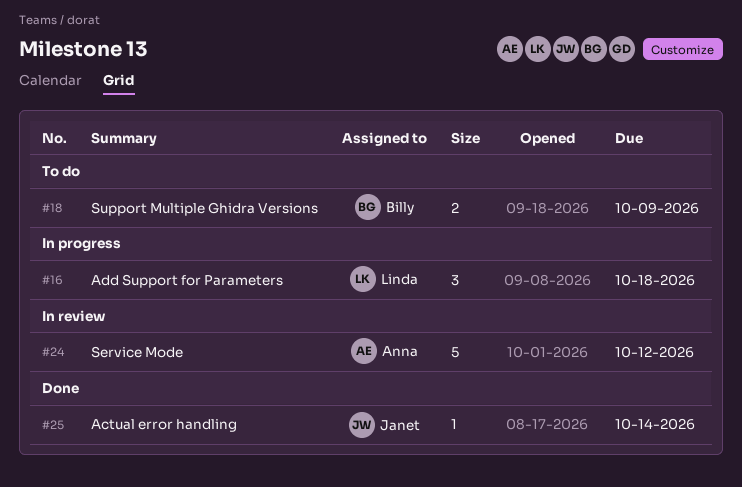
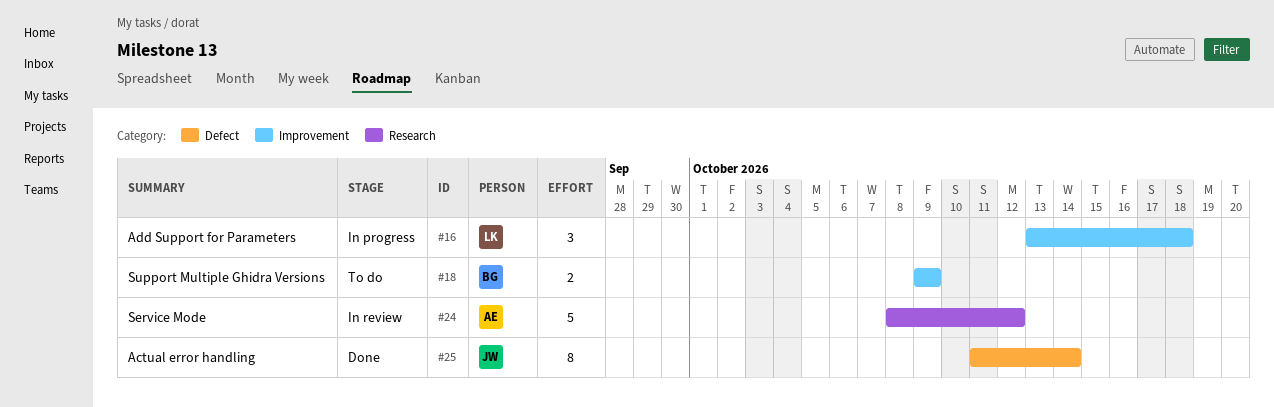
#25, estimate: 1 -> 8

